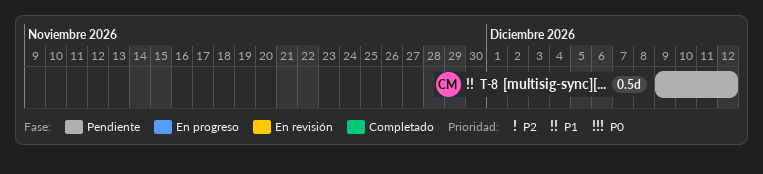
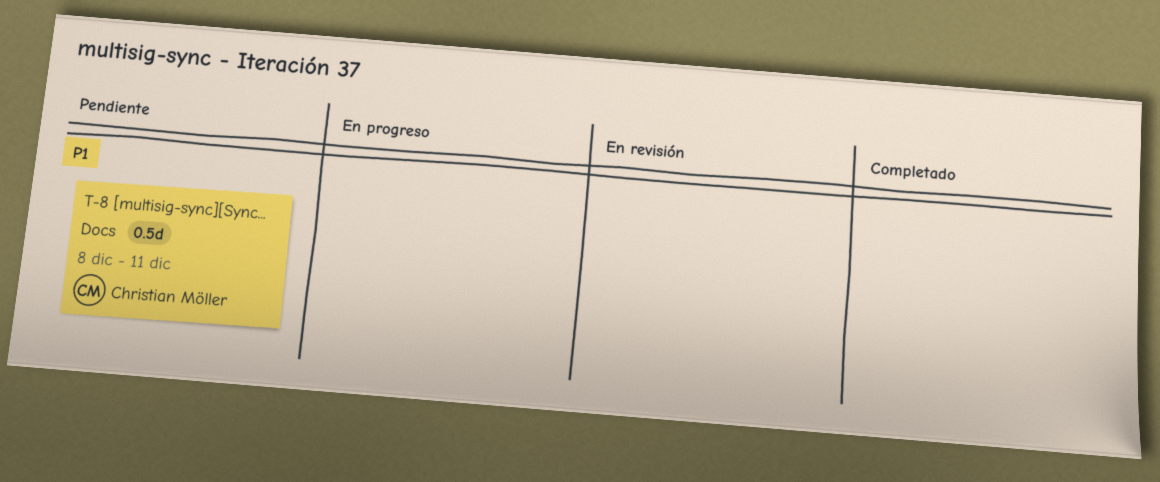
T-8, start: Dec 9 -> Dec 8
T-8, due: Dec 12 -> Dec 11

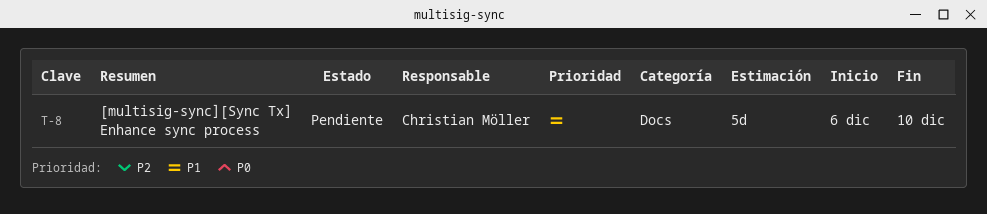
T-8, estimate: 0.5d -> 5d
T-8, start: Dec 8 -> Dec 6
T-8, due: Dec 11 -> Dec 10

